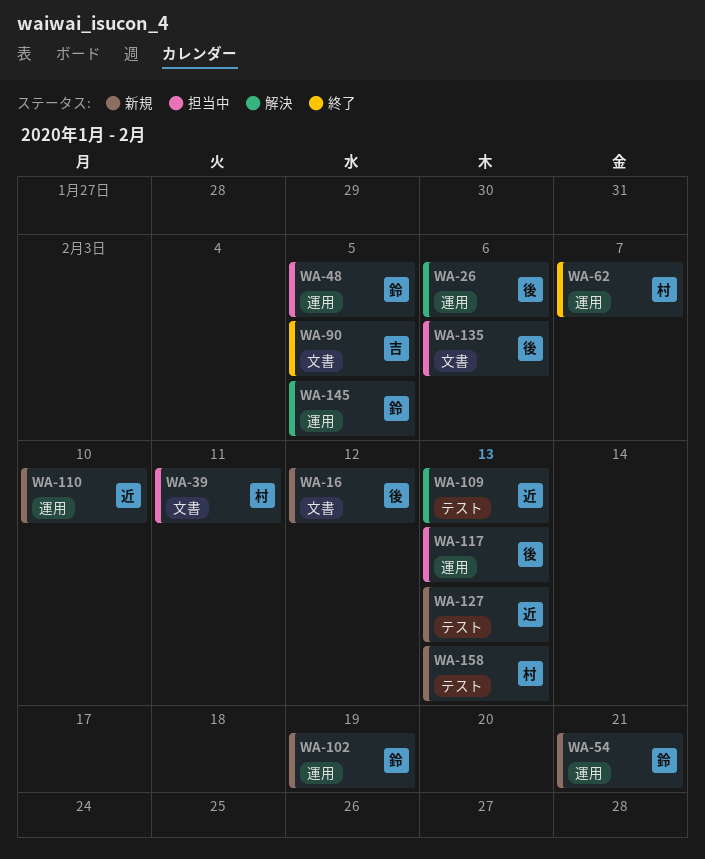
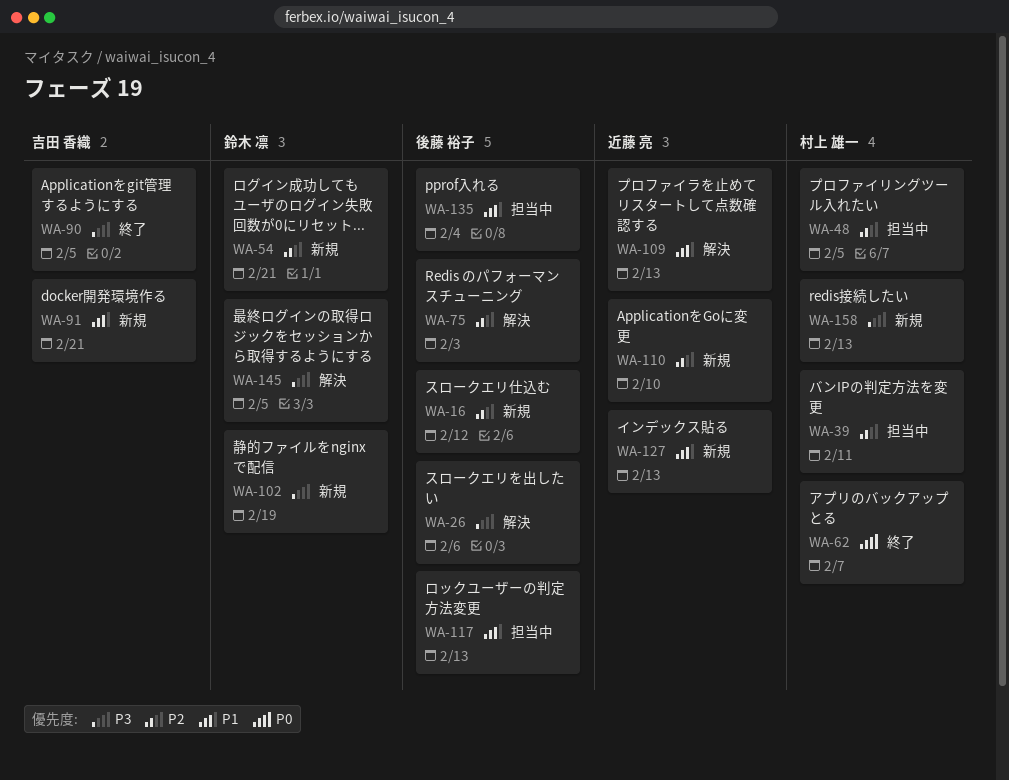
WA-48, owner: 鈴木 凛 -> 村上 雄一
WA-75: none -> present
WA-91: none -> present
WA-135, due: Feb 6 -> Feb 4

